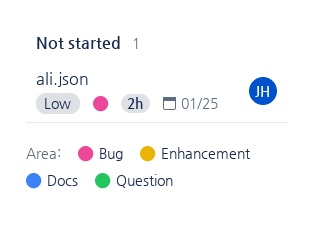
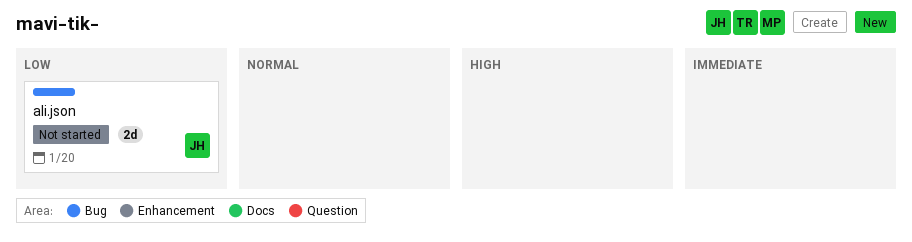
ali.json, estimate: 2h -> 2d
ali.json, due: Jan 25 -> Jan 20

